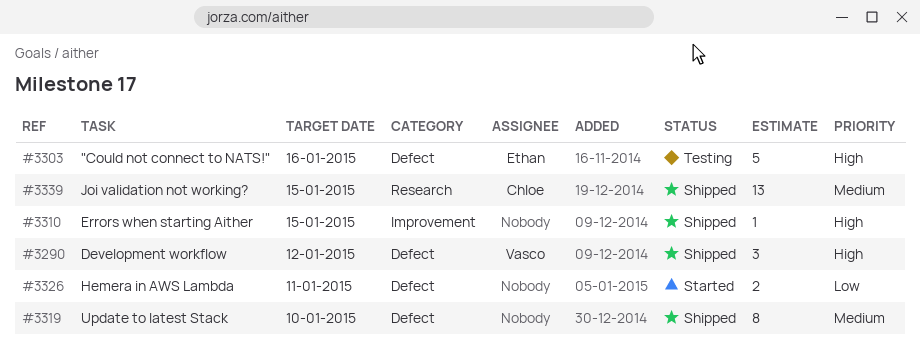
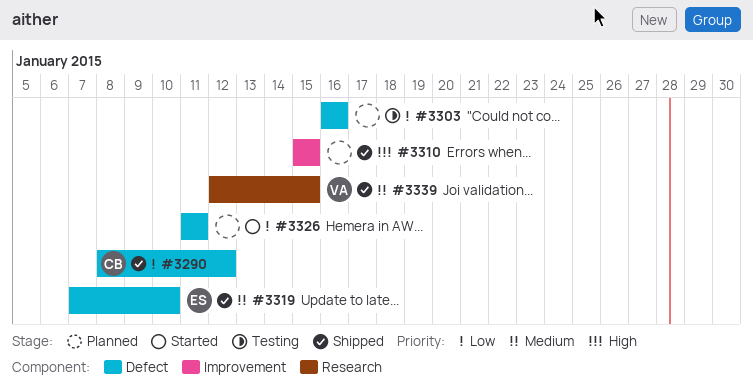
#3290, owner: Vasco -> Chloe
#3290, priority: High -> Low
#3303, owner: Ethan -> none
#3303, priority: High -> Low
#3319, owner: none -> Ethan
#3339, owner: Chloe -> Vasco

